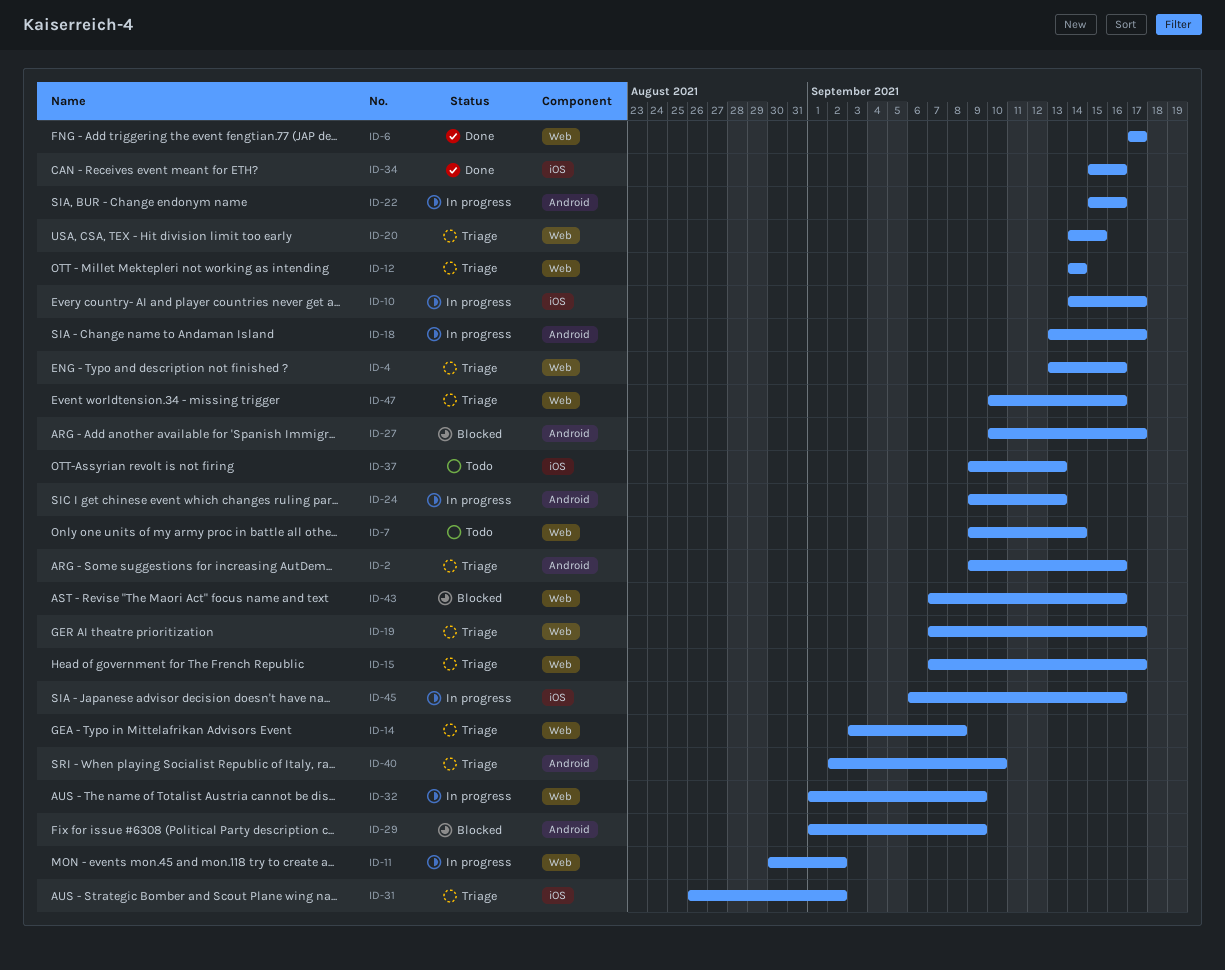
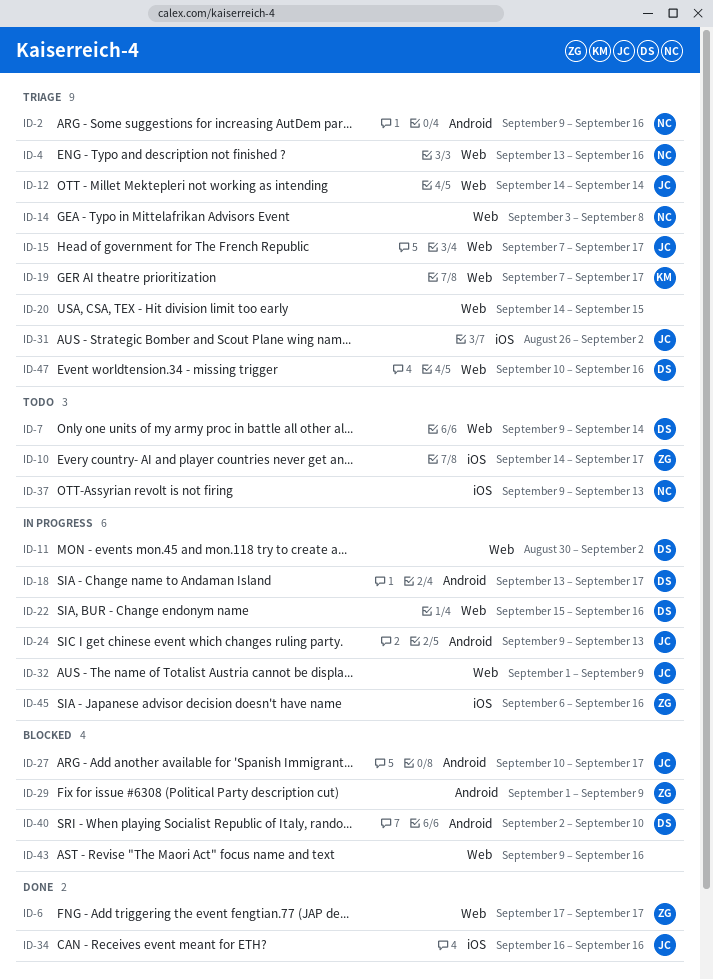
ID-10, status: In progress -> Todo
ID-22, label: Android -> Web
ID-34, start: Sep 15 -> Sep 16
ID-40, status: Triage -> Blocked
ID-43, start: Sep 7 -> Sep 9

